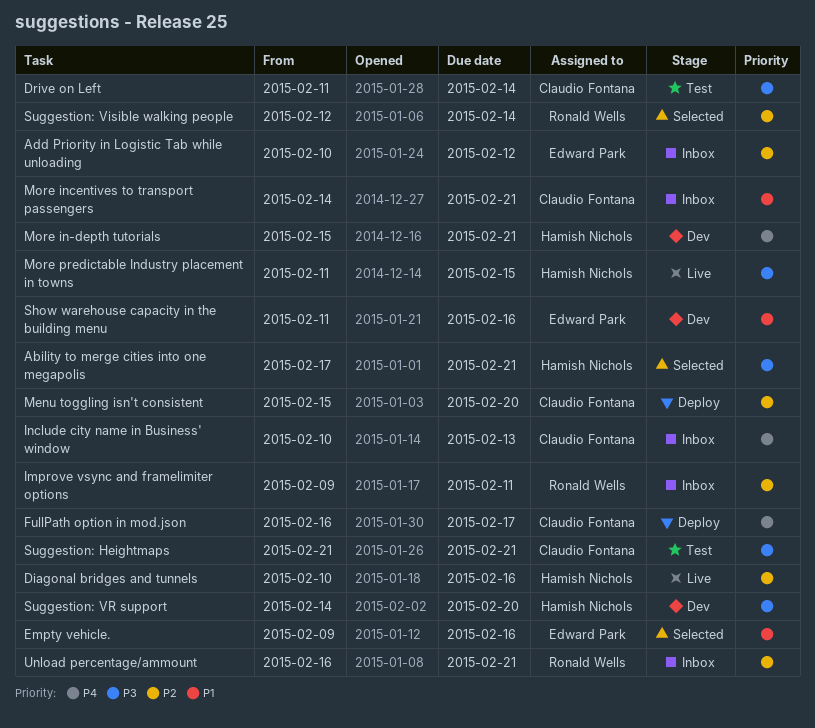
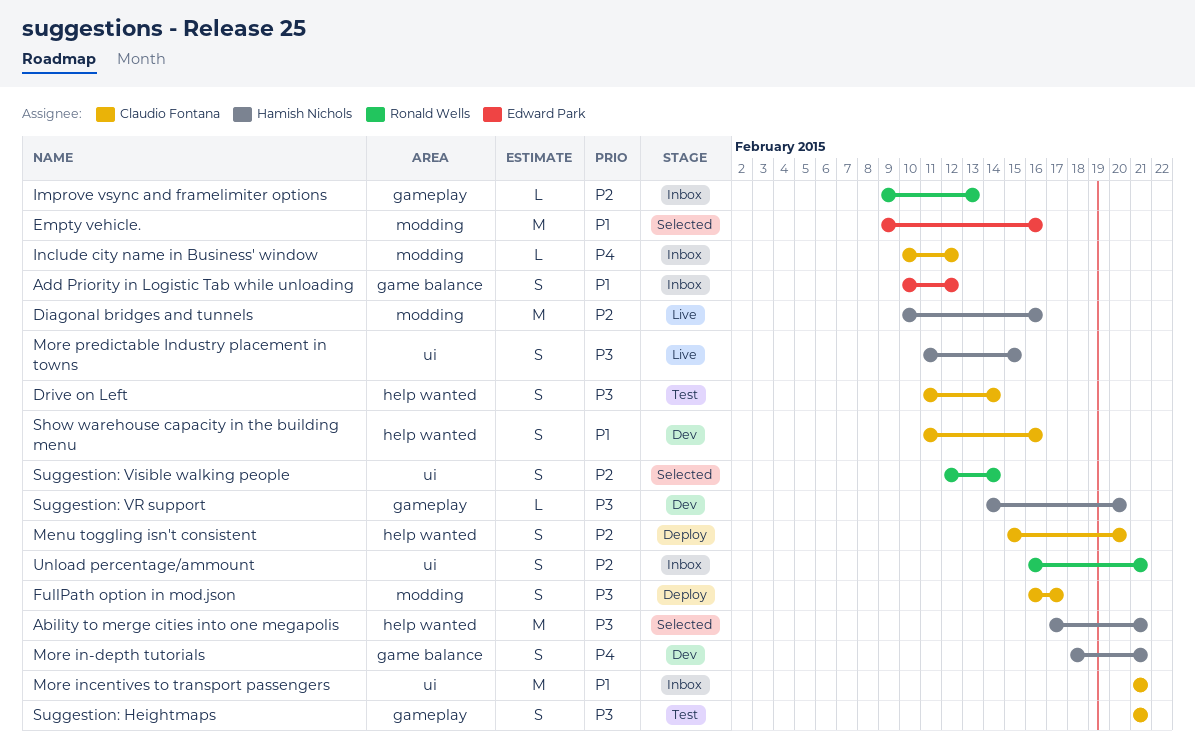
Add Priority in Logistic Tab while unloading, priority: P2 -> P1
FullPath option in mod.json, priority: P4 -> P3
Improve vsync and framelimiter options, due: Feb 11 -> Feb 13
Include city name in Business' window, due: Feb 13 -> Feb 12
More in-depth tutorials, start: Feb 15 -> Feb 18
More incentives to transport passengers, start: Feb 14 -> Feb 21
Show warehouse capacity in the building menu, owner: Edward Park -> Claudio Fontana

